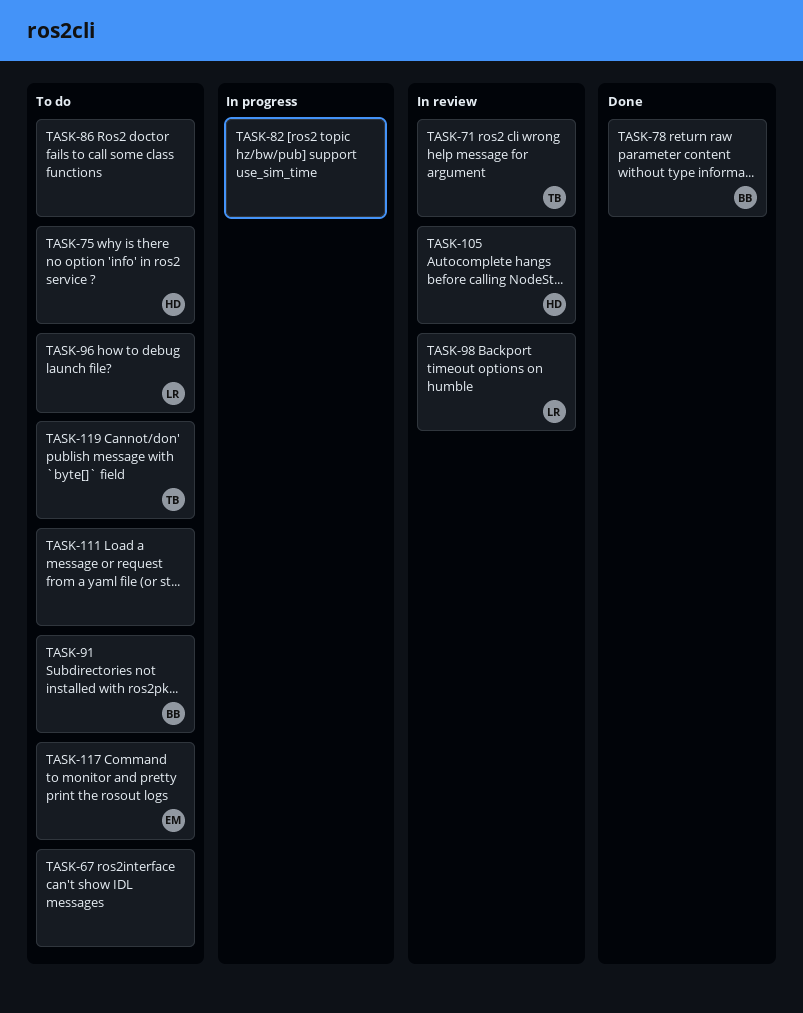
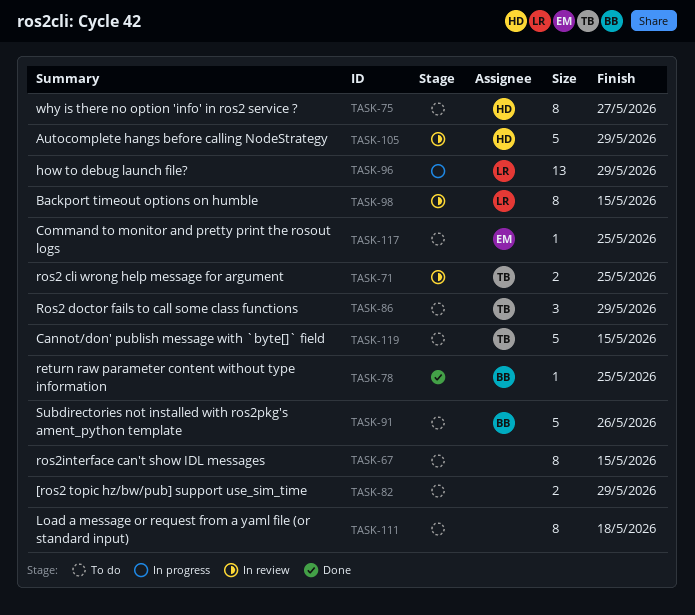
TASK-82, status: In progress -> To do
TASK-86, owner: none -> TB
TASK-96, status: To do -> In progress

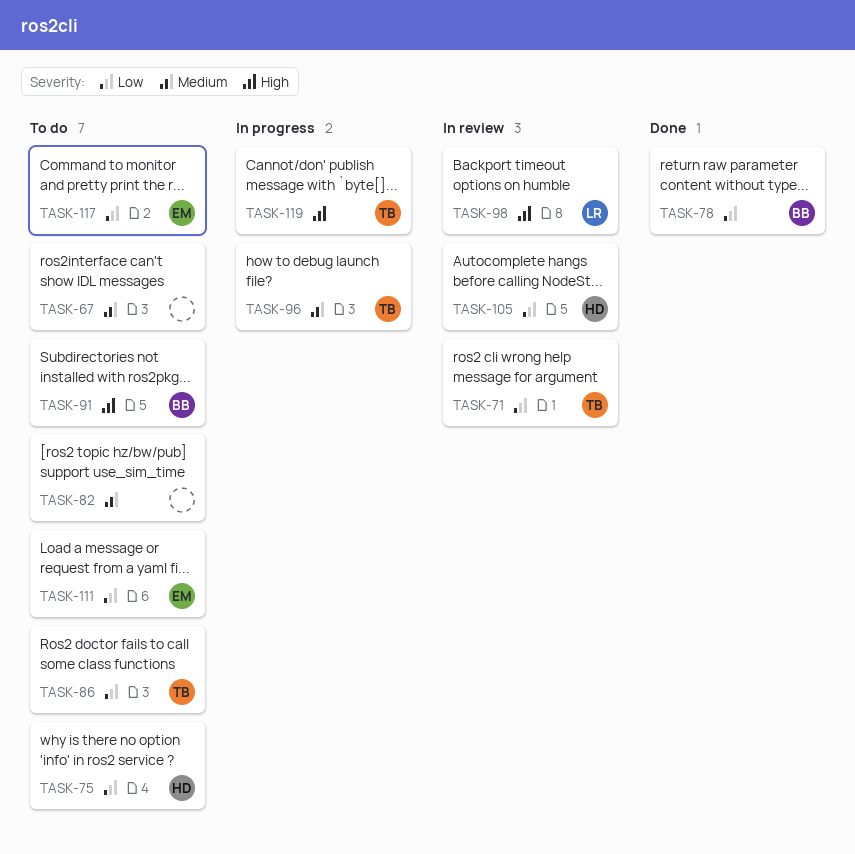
TASK-96, owner: LR -> TB
TASK-111, owner: none -> EM
TASK-119, status: To do -> In progress

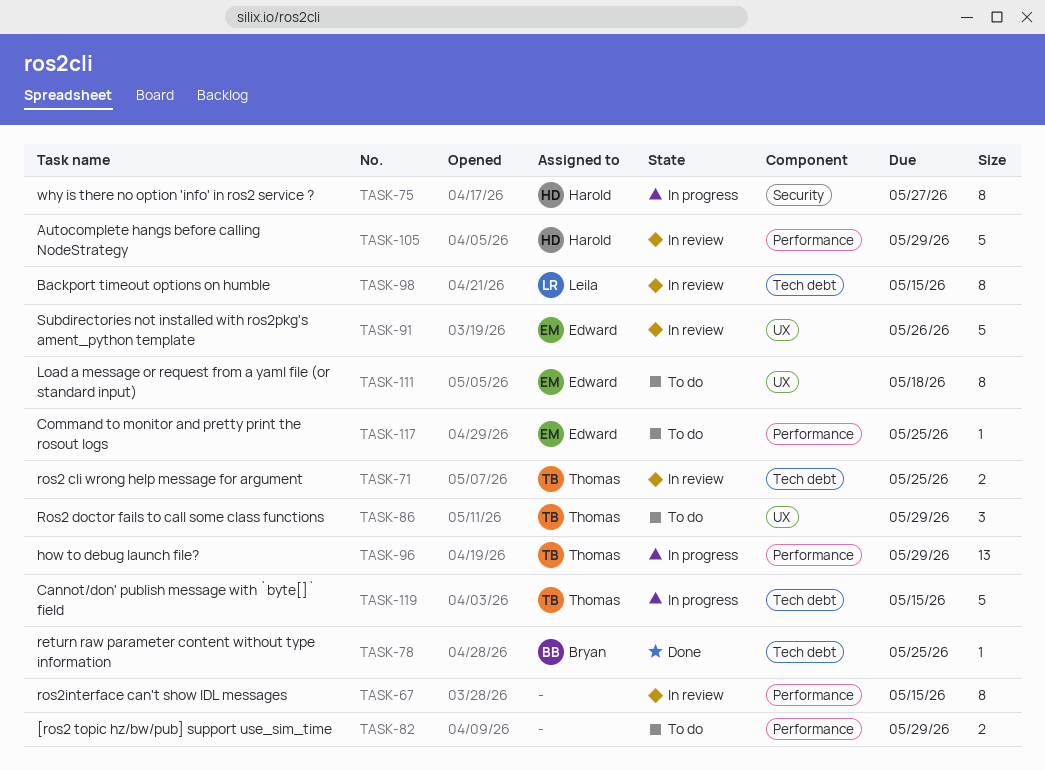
TASK-67, status: To do -> In review
TASK-75, status: To do -> In progress
TASK-91, status: To do -> In review
TASK-91, owner: Bryan -> Edward

